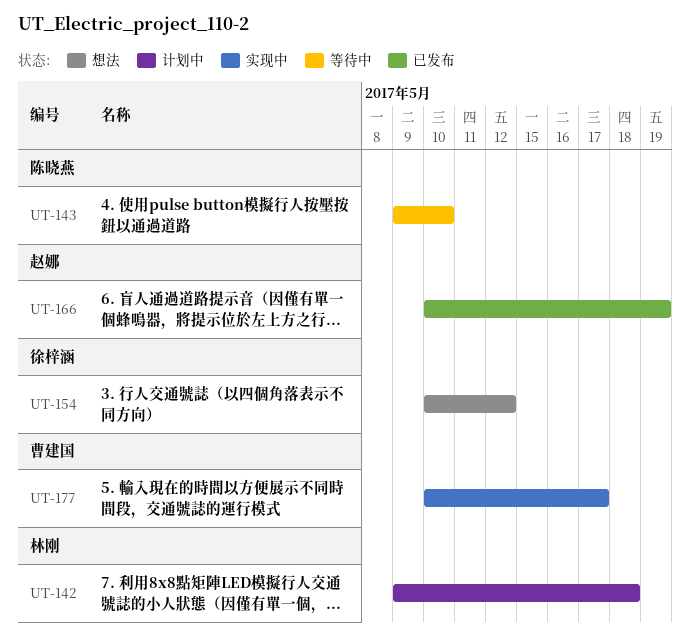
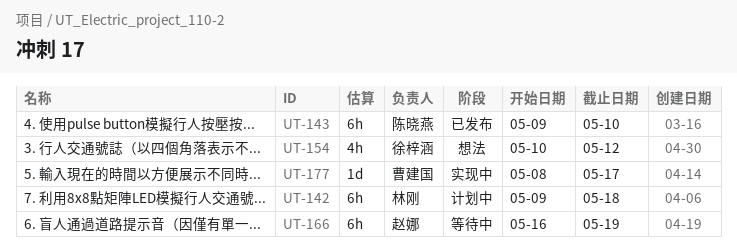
UT-143, status: 等待中 -> 已发布
UT-166, status: 已发布 -> 等待中
UT-166, start: May 10 -> May 16
UT-177, start: May 10 -> May 8

